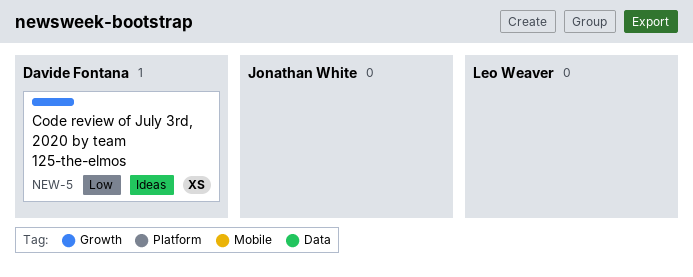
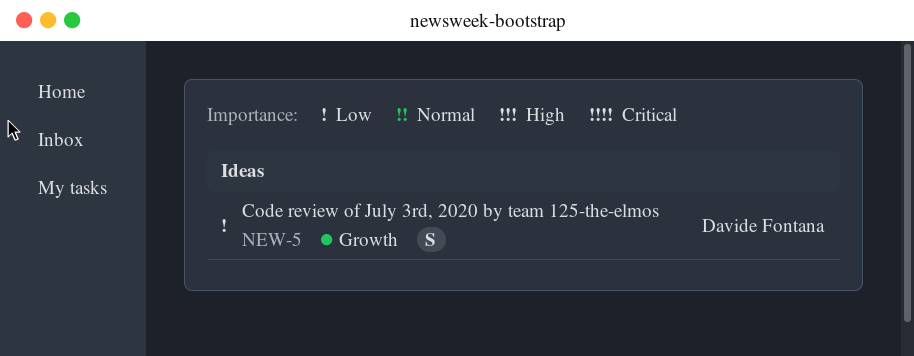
NEW-5, estimate: XS -> S

